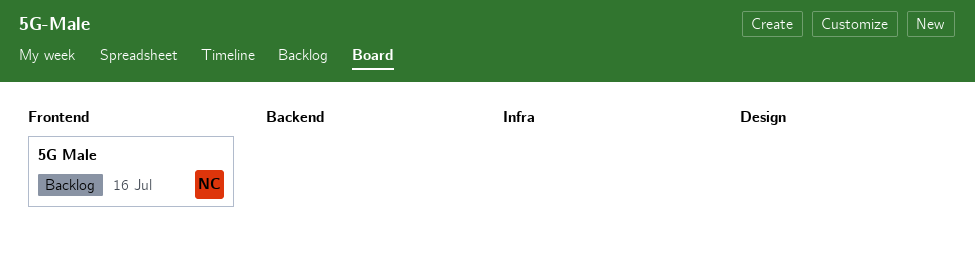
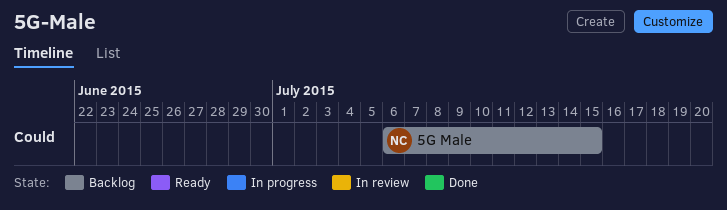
5G Male, due: Jul 16 -> Jul 15

